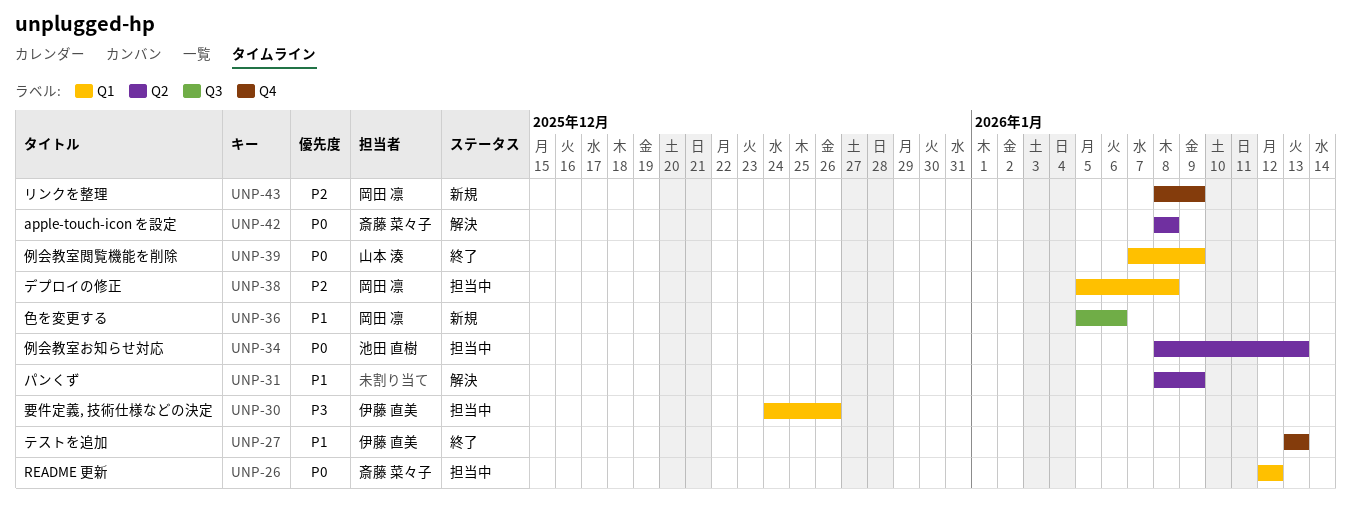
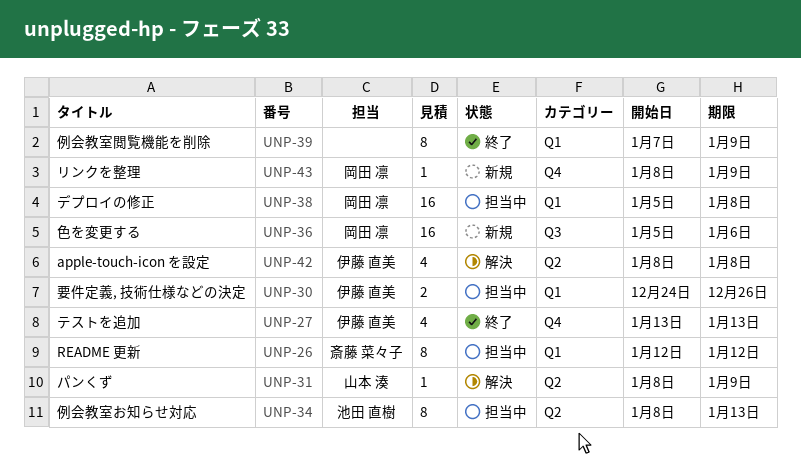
UNP-31, owner: none -> 山本 湊
UNP-39, owner: 山本 湊 -> none
UNP-42, owner: 斎藤 菜々子 -> 伊藤 直美

